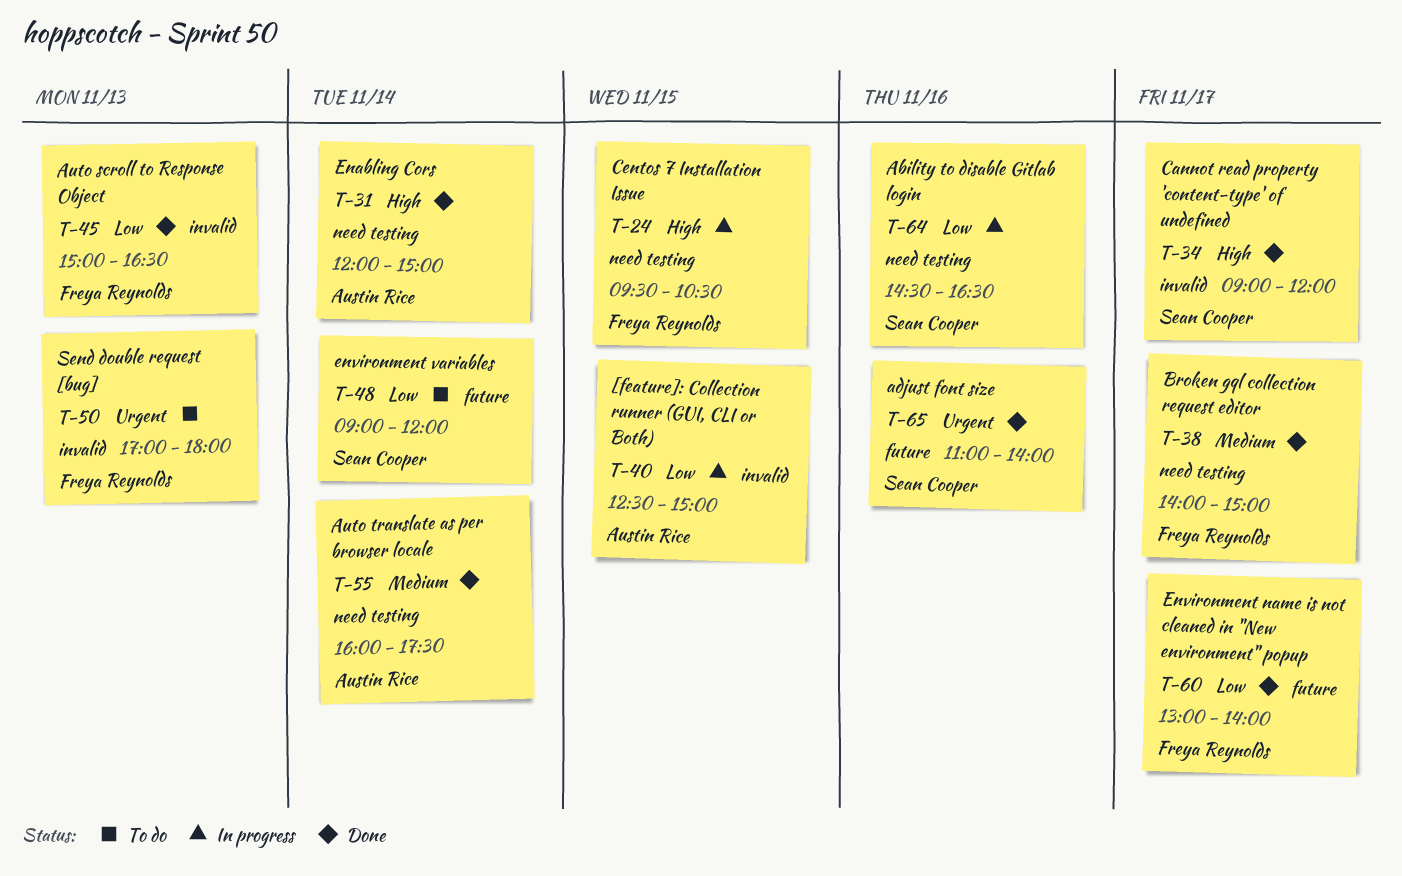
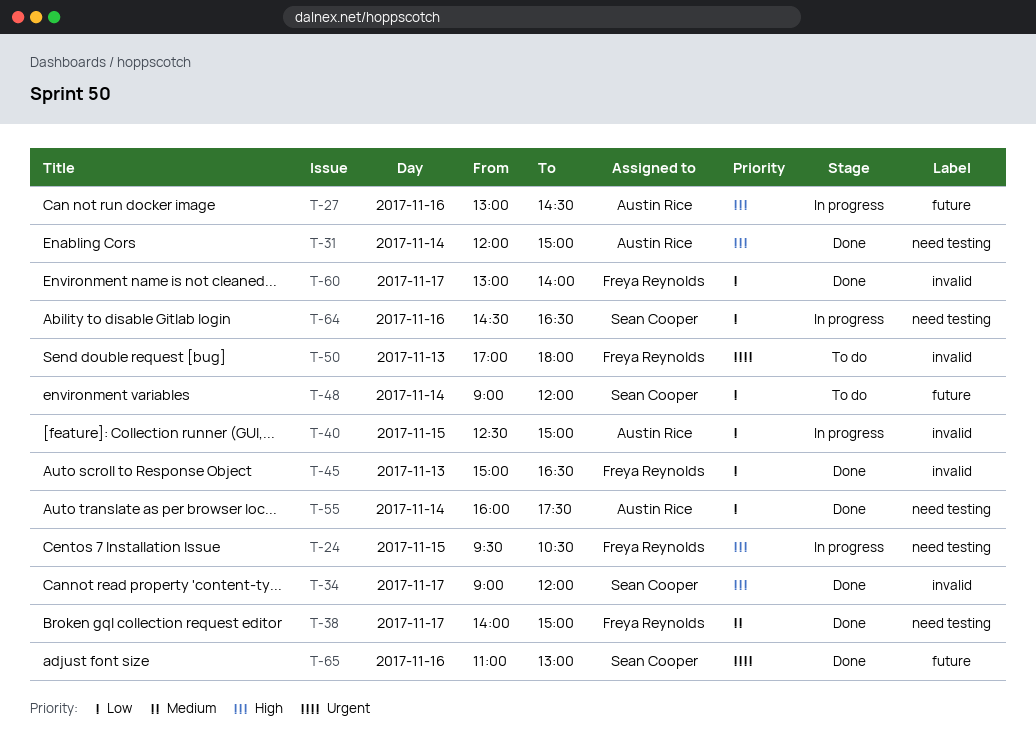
T-27: none -> present
T-55, priority: Medium -> Low
T-60, label: future -> invalid
T-65, ends: 14:00 -> 13:00

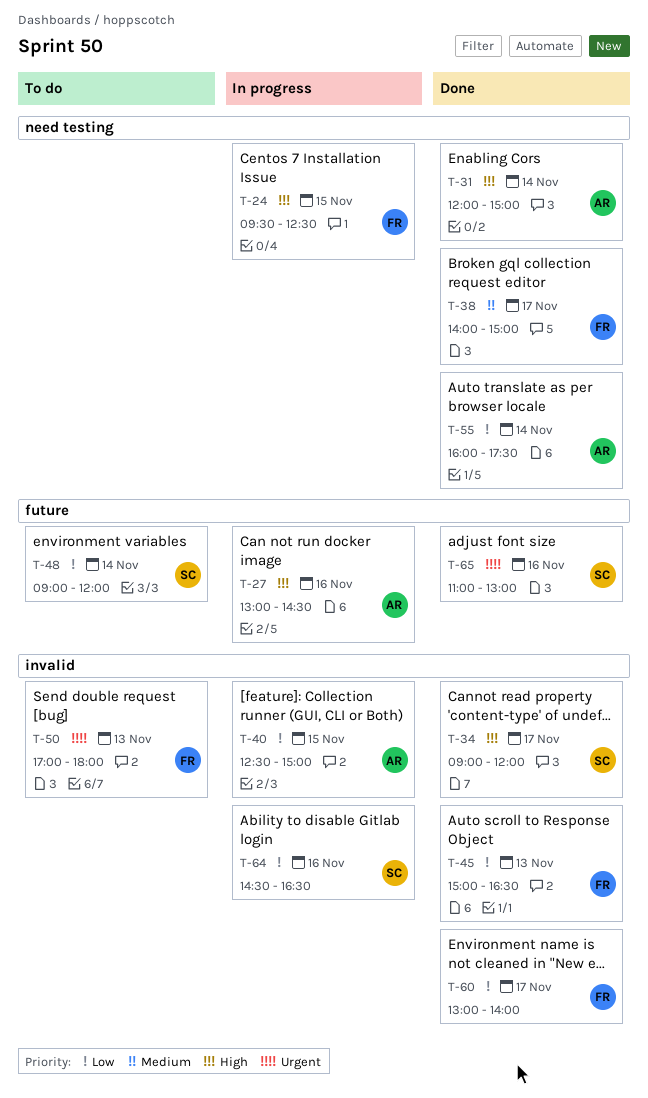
T-24, ends: 10:30 -> 12:30
T-64, label: need testing -> invalid

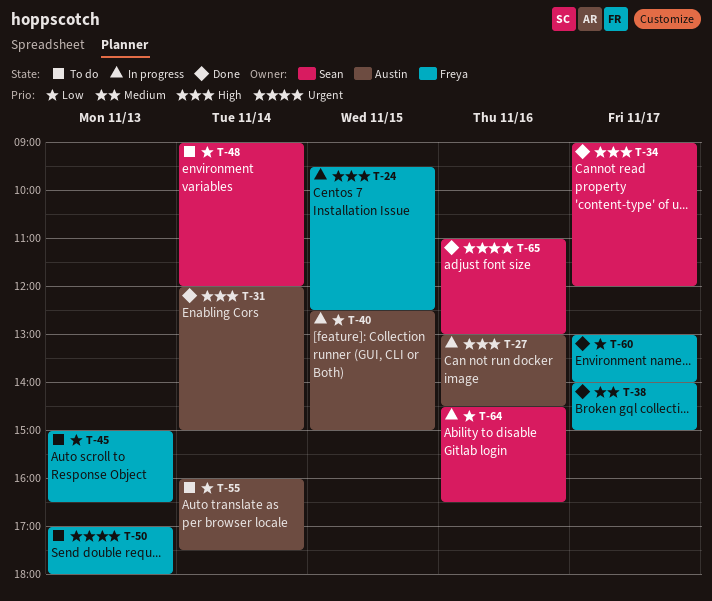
T-45, status: Done -> To do
T-55, status: Done -> To do

